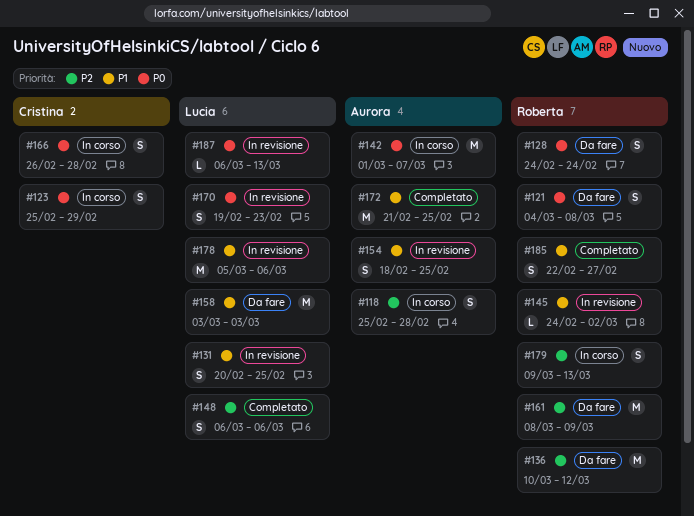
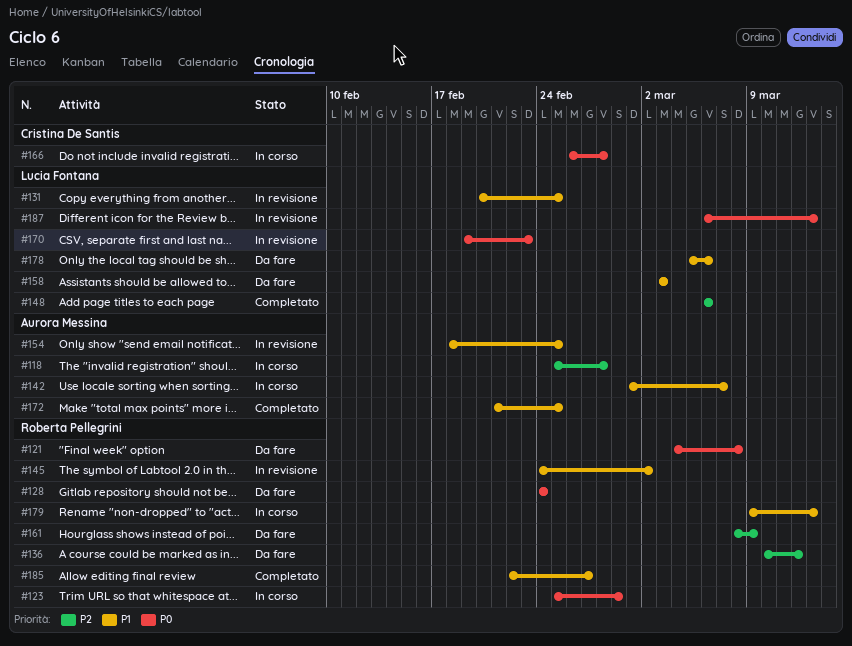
#123, owner: Cristina De Santis -> Roberta Pellegrini
#142, priority: P0 -> P1
#178, status: In revisione -> Da fare
#179, priority: P2 -> P1

